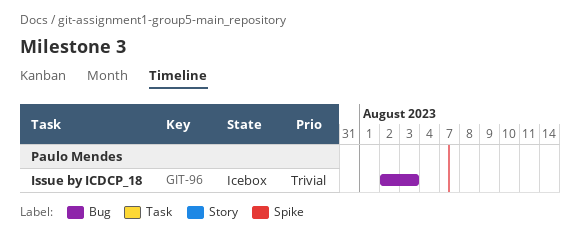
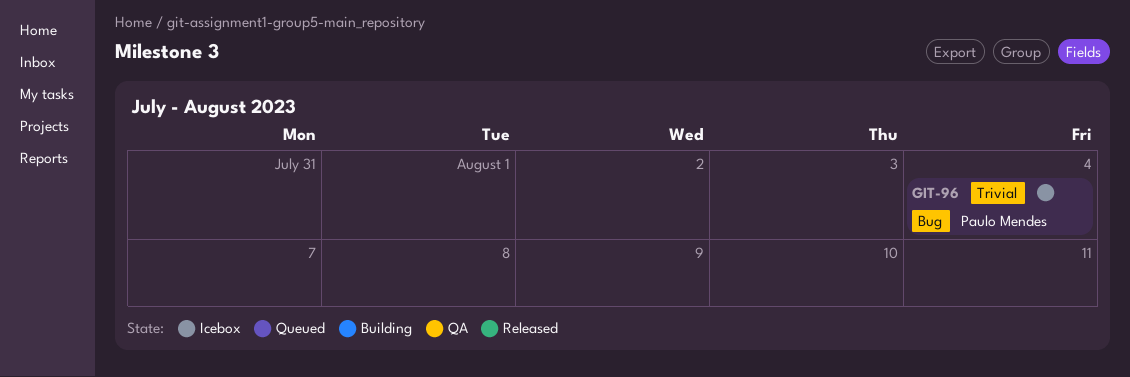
GIT-96, due: Aug 3 -> Aug 4

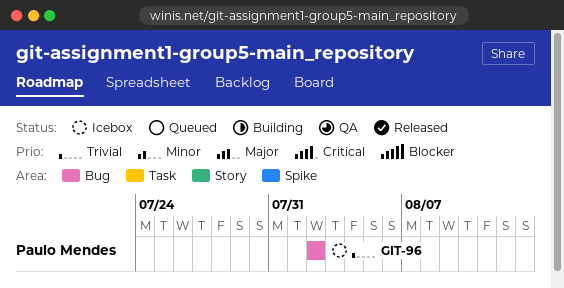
GIT-96, due: Aug 4 -> Aug 2

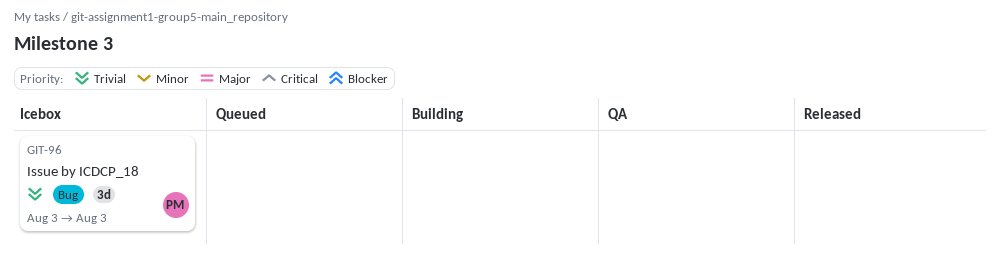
GIT-96, start: Aug 2 -> Aug 3
GIT-96, due: Aug 2 -> Aug 3

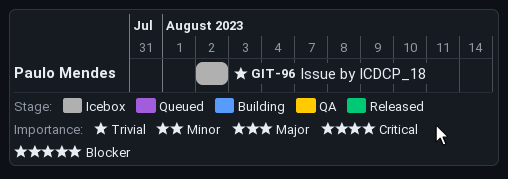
GIT-96, start: Aug 3 -> Aug 2
GIT-96, due: Aug 3 -> Aug 2

